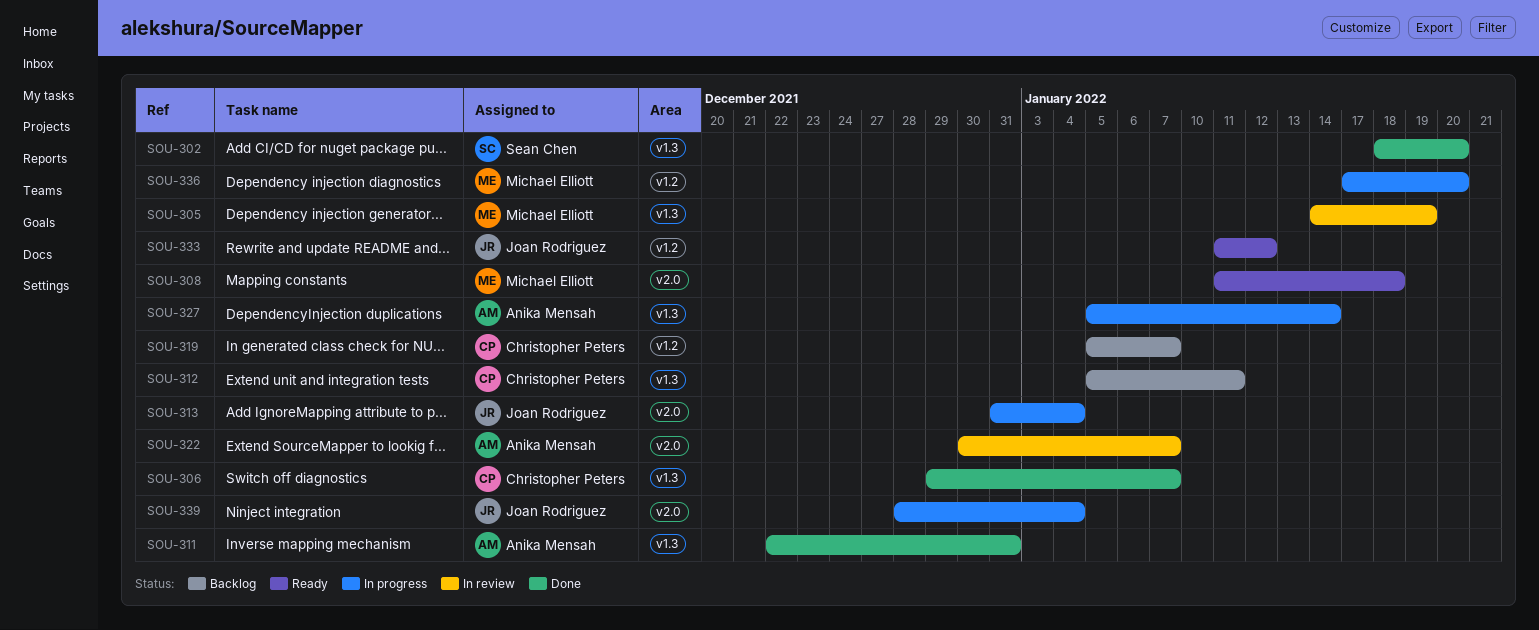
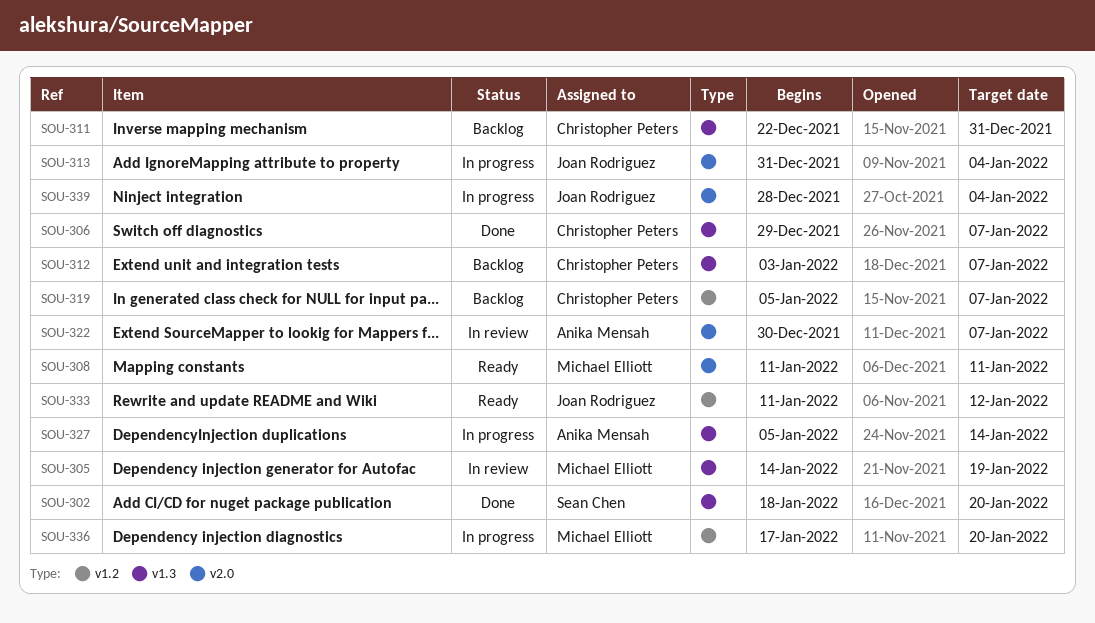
SOU-308, due: Jan 18 -> Jan 11
SOU-311, status: Done -> Backlog
SOU-311, owner: Anika Mensah -> Christopher Peters
SOU-312, start: Jan 5 -> Jan 3
SOU-312, due: Jan 11 -> Jan 7

